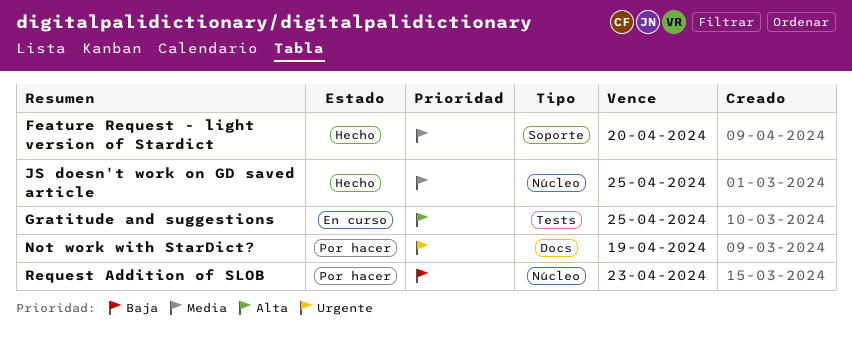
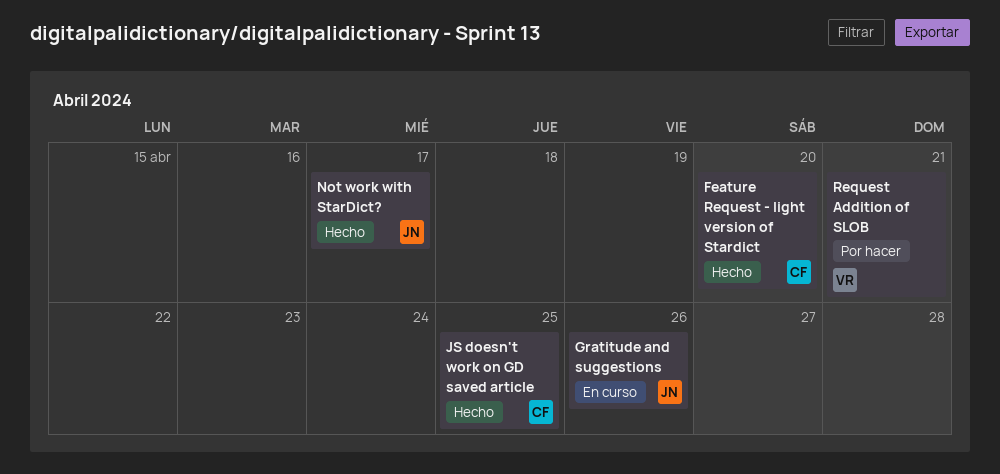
Gratitude and suggestions, due: Apr 25 -> Apr 26
Not work with StarDict?, status: Por hacer -> Hecho
Not work with StarDict?, due: Apr 19 -> Apr 17
Request Addition of SLOB, due: Apr 23 -> Apr 21

